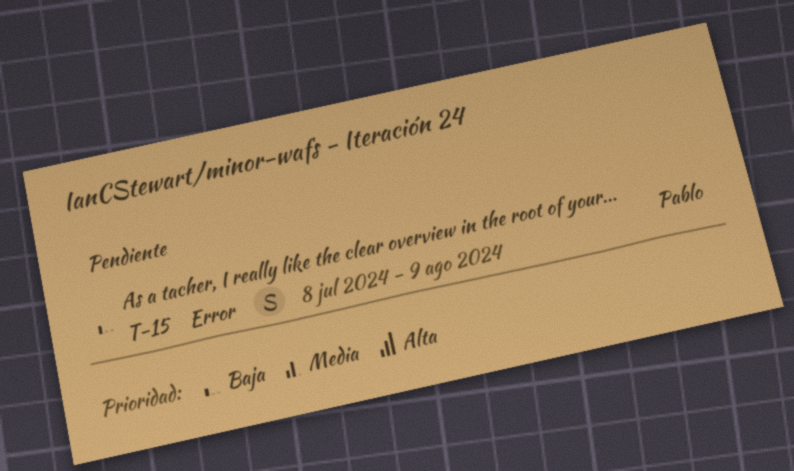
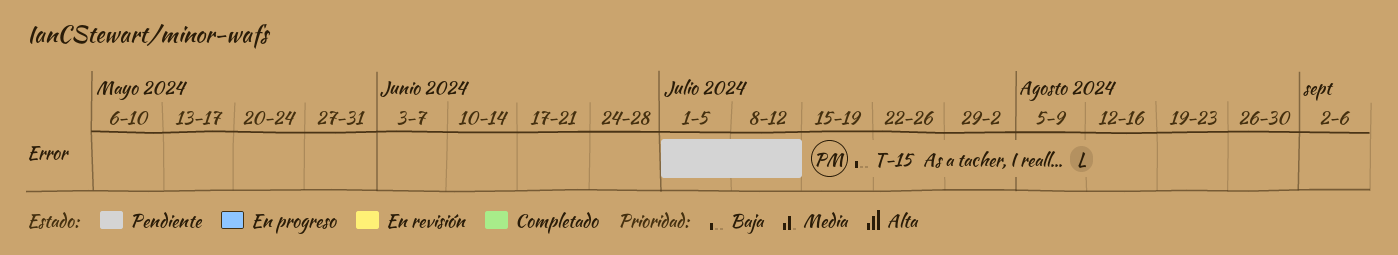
T-15, estimate: S -> L
T-15, start: Jul 8 -> Jul 1
T-15, due: Aug 9 -> Jul 12

